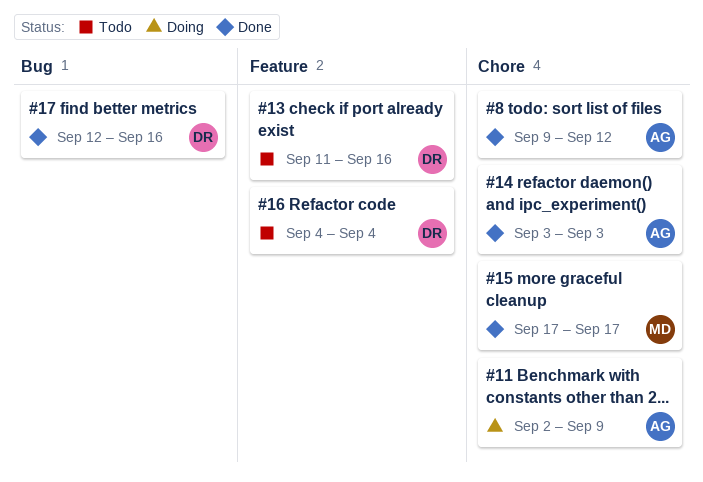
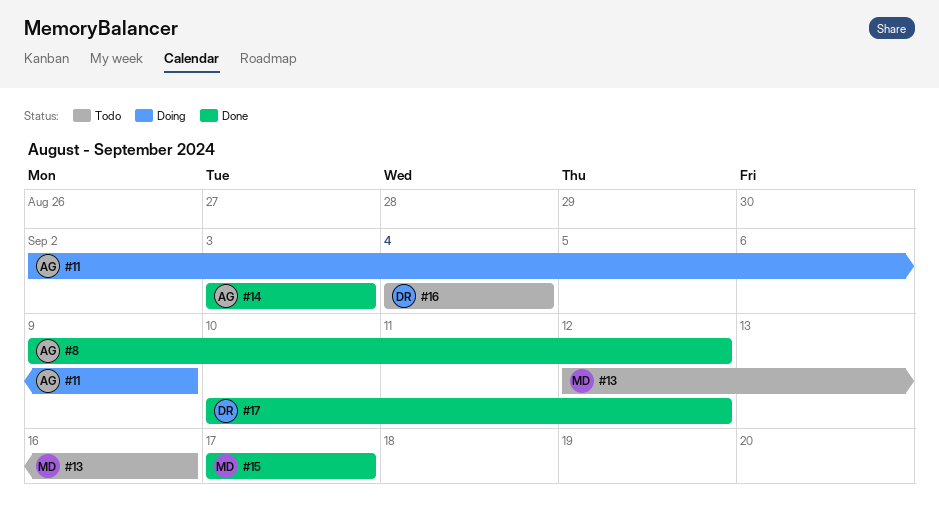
#13, owner: DR -> MD
#13, start: Sep 11 -> Sep 12
#17, start: Sep 12 -> Sep 10
#17, due: Sep 16 -> Sep 12

